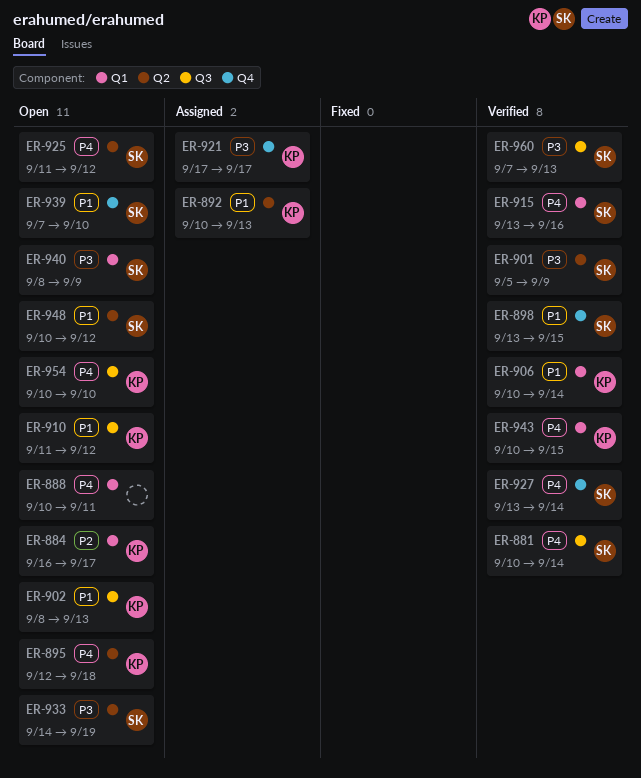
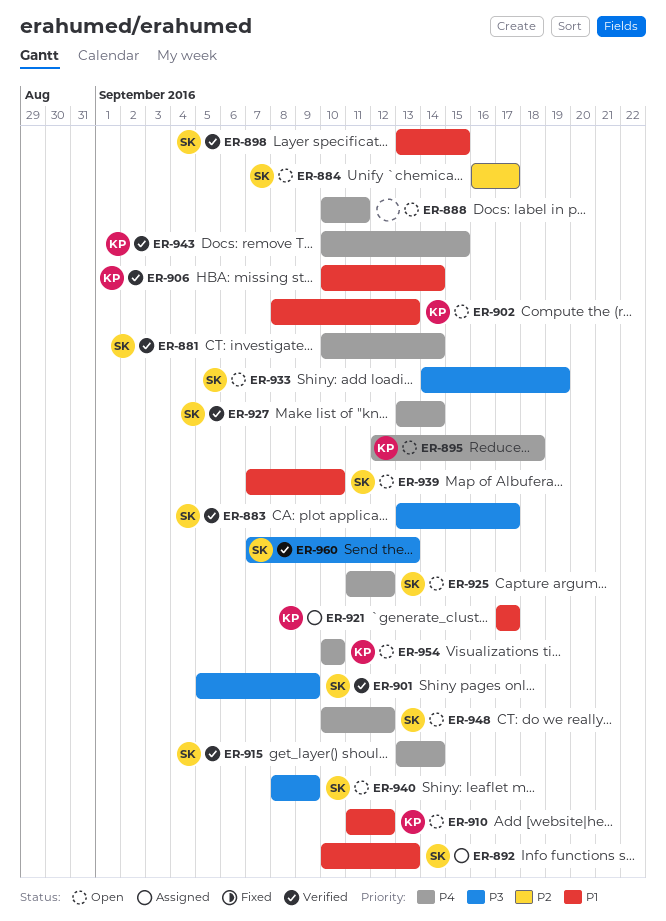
ER-883: none -> present
ER-884, owner: KP -> SK
ER-892, owner: KP -> SK
ER-915, due: Sep 16 -> Sep 14
ER-921, priority: P3 -> P1
ER-948, priority: P1 -> P4

